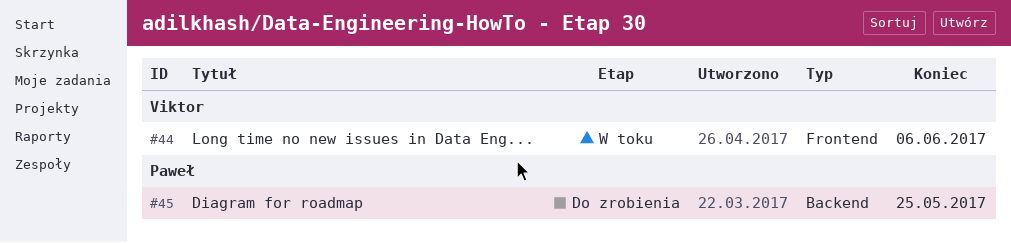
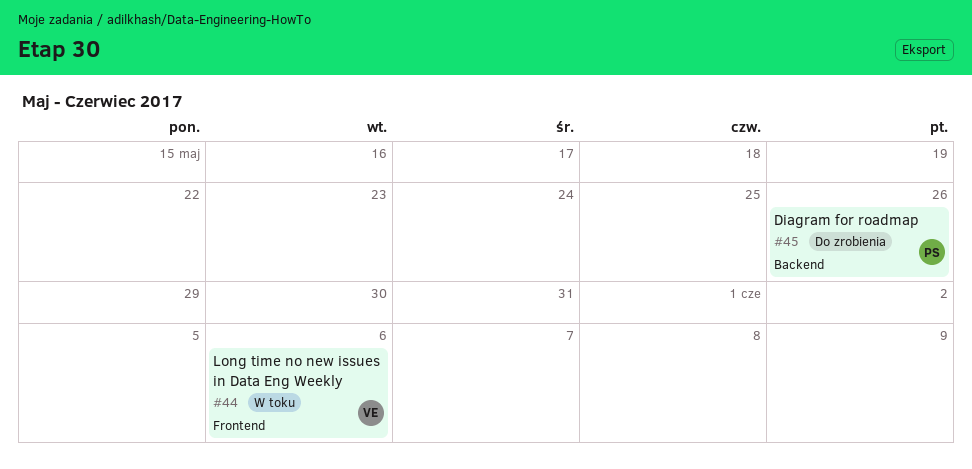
#45, due: May 25 -> May 26

